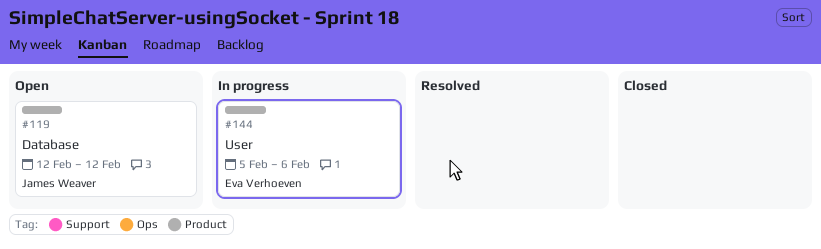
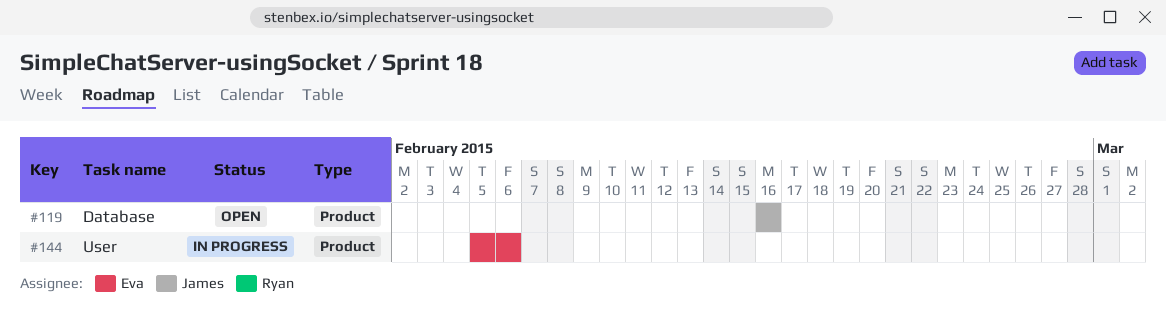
#119, start: Feb 12 -> Feb 16
#119, due: Feb 12 -> Feb 16

